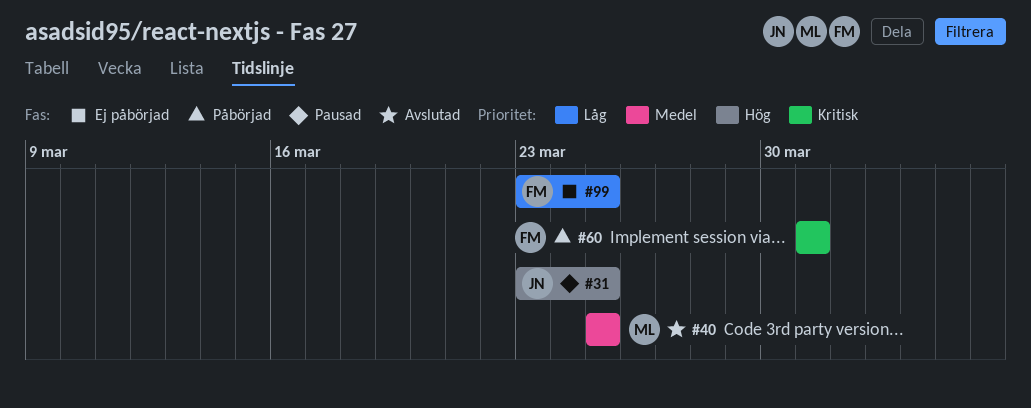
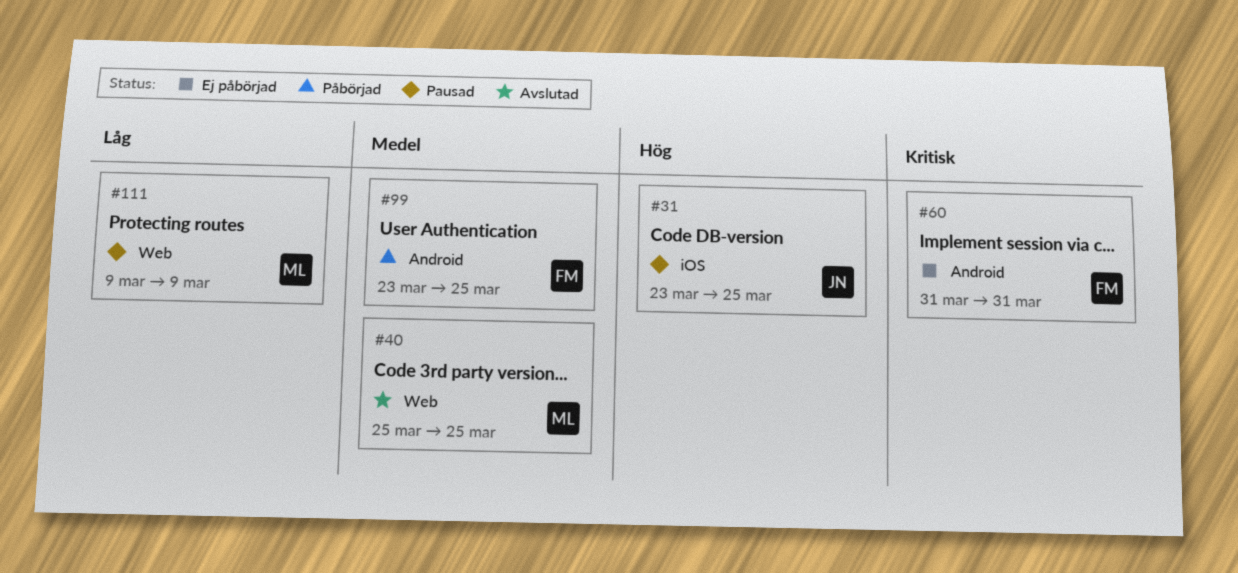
#60, status: Påbörjad -> Ej påbörjad
#99, status: Ej påbörjad -> Påbörjad
#99, priority: Låg -> Medel
#111: none -> present

